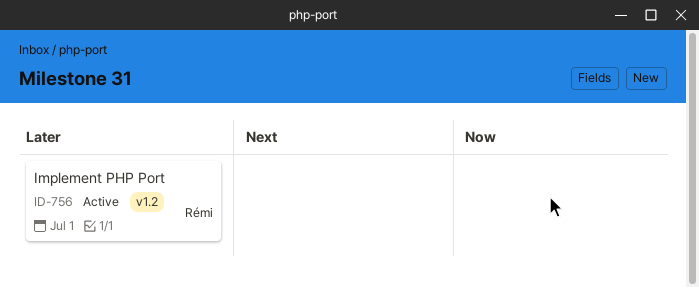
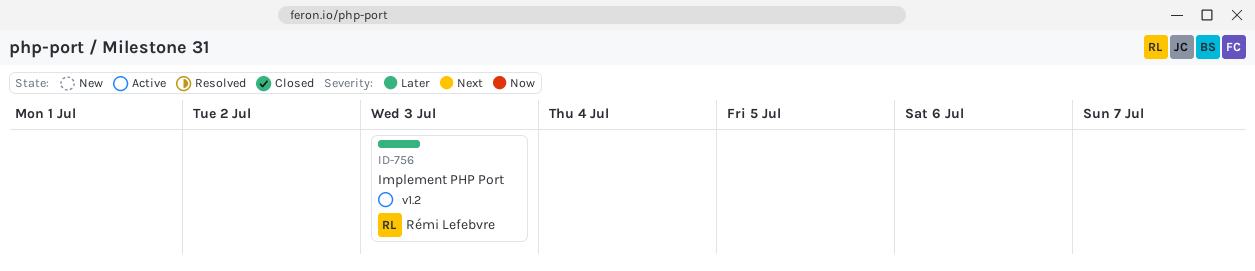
ID-756, due: Jul 1 -> Jul 3

